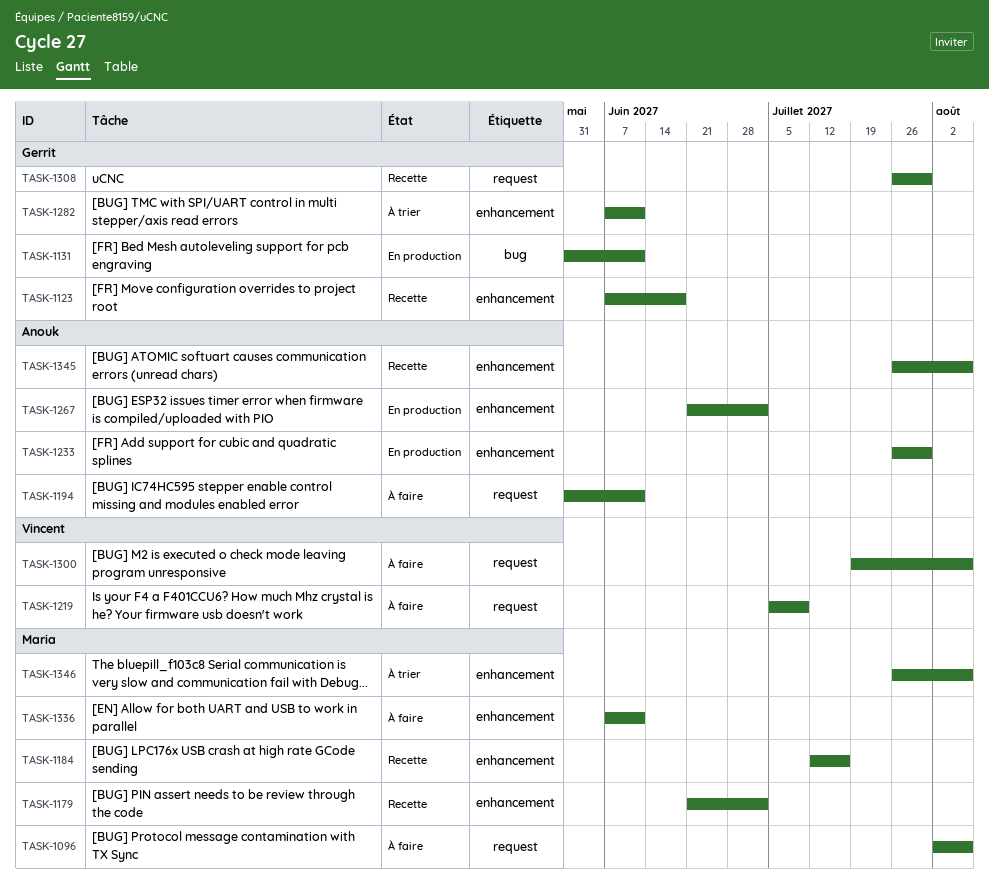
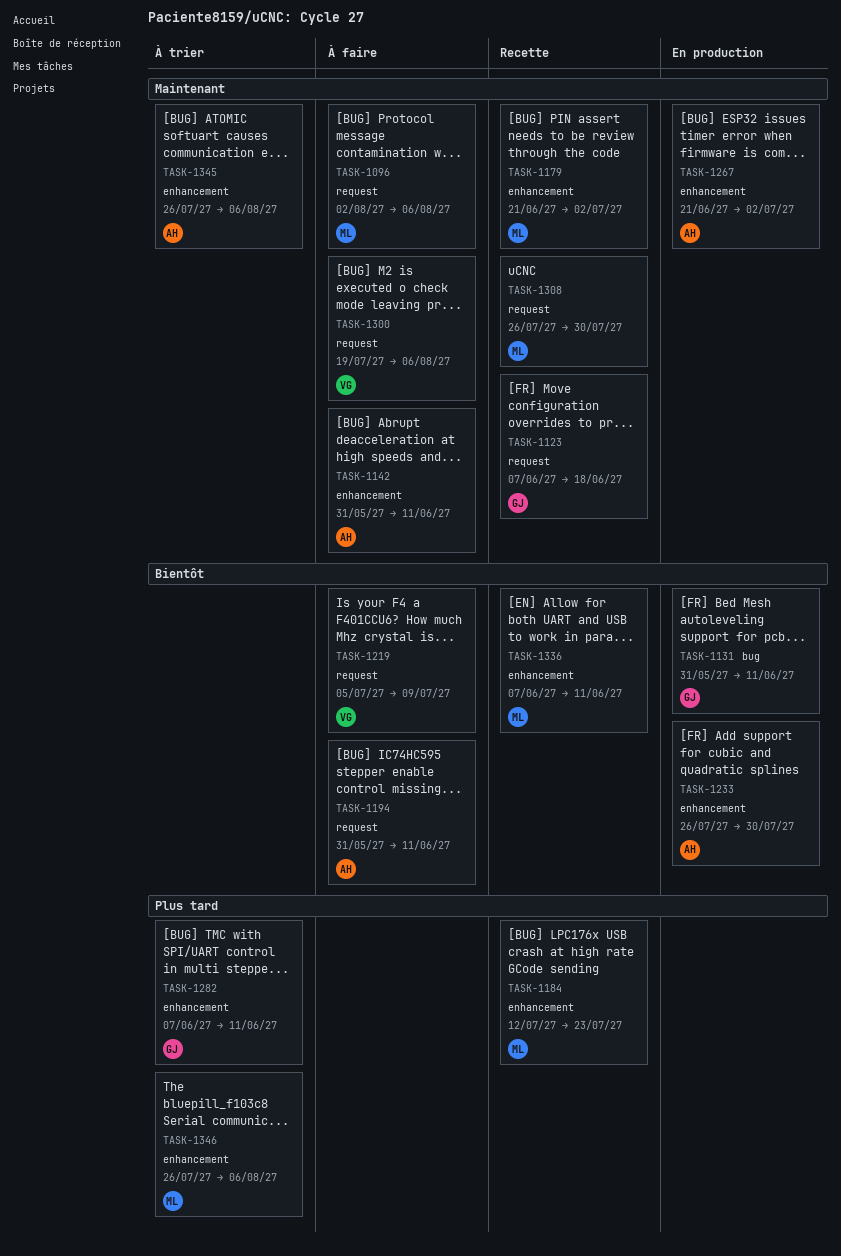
TASK-1123, label: enhancement -> request
TASK-1142: none -> present
TASK-1184, due: Jul 16 -> Jul 23
TASK-1308, owner: Gerrit -> Maria
TASK-1336, status: À faire -> Recette
TASK-1345, status: Recette -> À trier

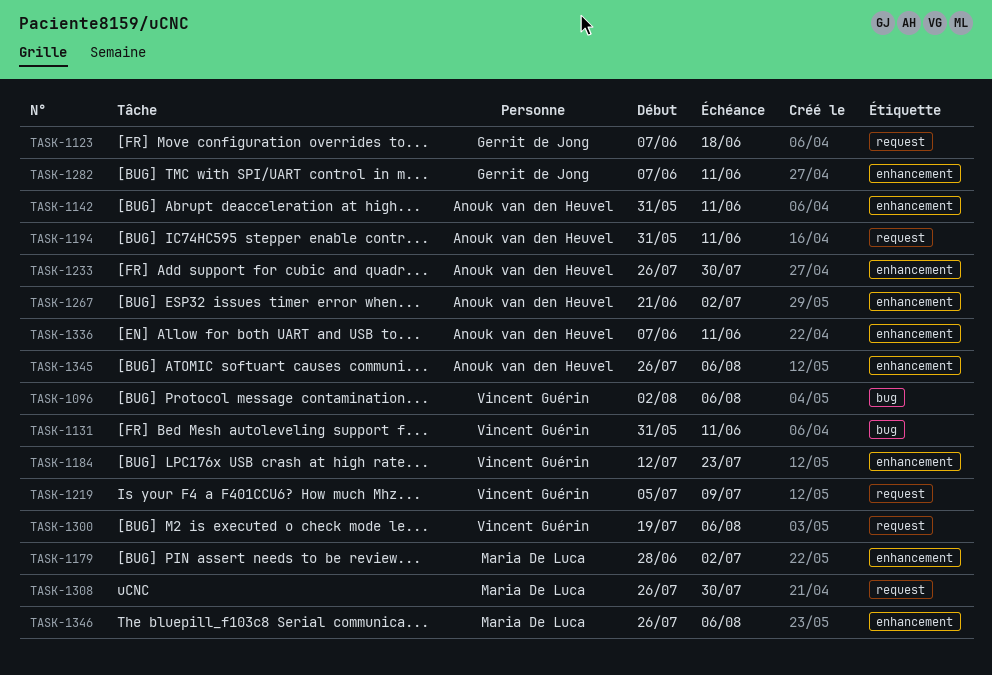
TASK-1096, owner: Maria De Luca -> Vincent Guérin
TASK-1096, label: request -> bug
TASK-1131, owner: Gerrit de Jong -> Vincent Guérin
TASK-1179, start: Jun 21 -> Jun 28
TASK-1184, owner: Maria De Luca -> Vincent Guérin
TASK-1336, owner: Maria De Luca -> Anouk van den Heuvel

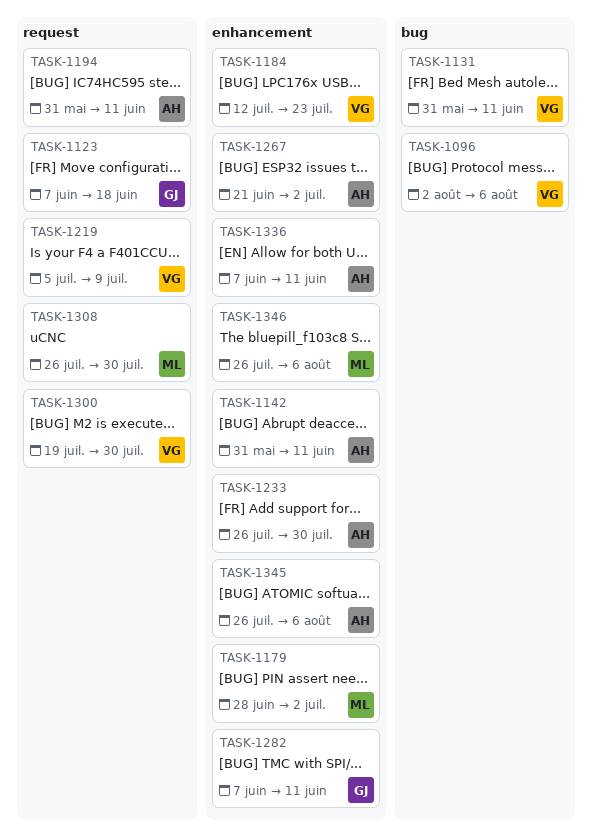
TASK-1300, due: Aug 6 -> Jul 30

